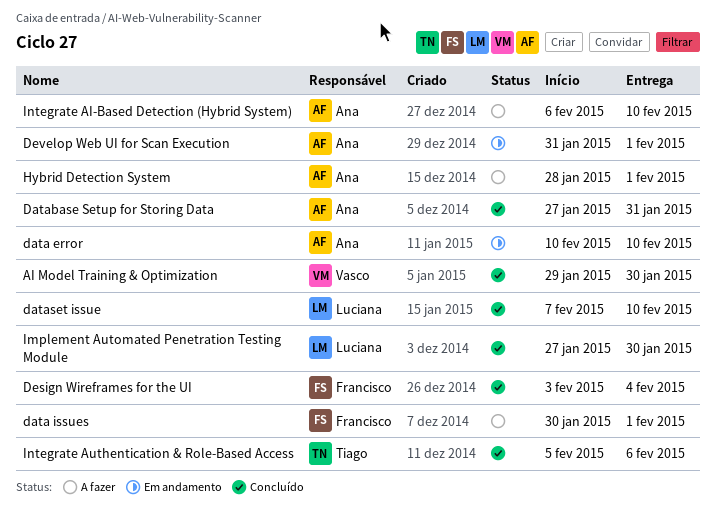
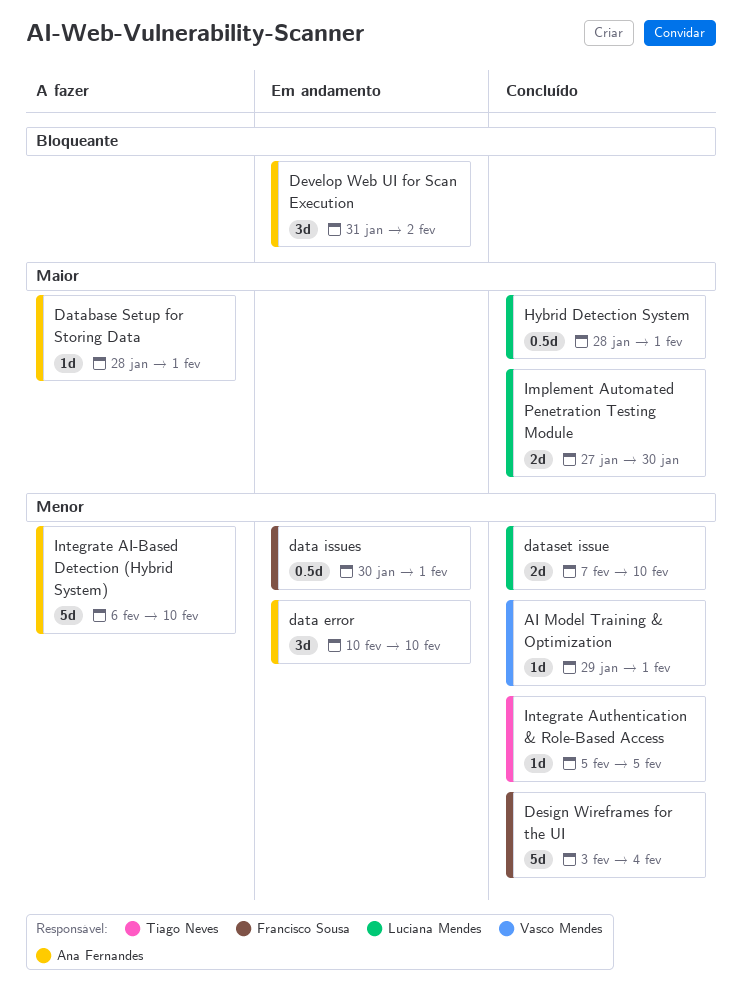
AI Model Training & Optimization, due: Jan 30 -> Feb 1
data issues, status: A fazer -> Em andamento
Database Setup for Storing Data, status: Concluído -> A fazer
Database Setup for Storing Data, start: Jan 27 -> Jan 28
Database Setup for Storing Data, due: Jan 31 -> Feb 1
Develop Web UI for Scan Execution, due: Feb 1 -> Feb 2
Hybrid Detection System, status: A fazer -> Concluído
Hybrid Detection System, owner: Ana Fernandes -> Luciana Mendes
Integrate Authentication & Role-Based Access, due: Feb 6 -> Feb 5

